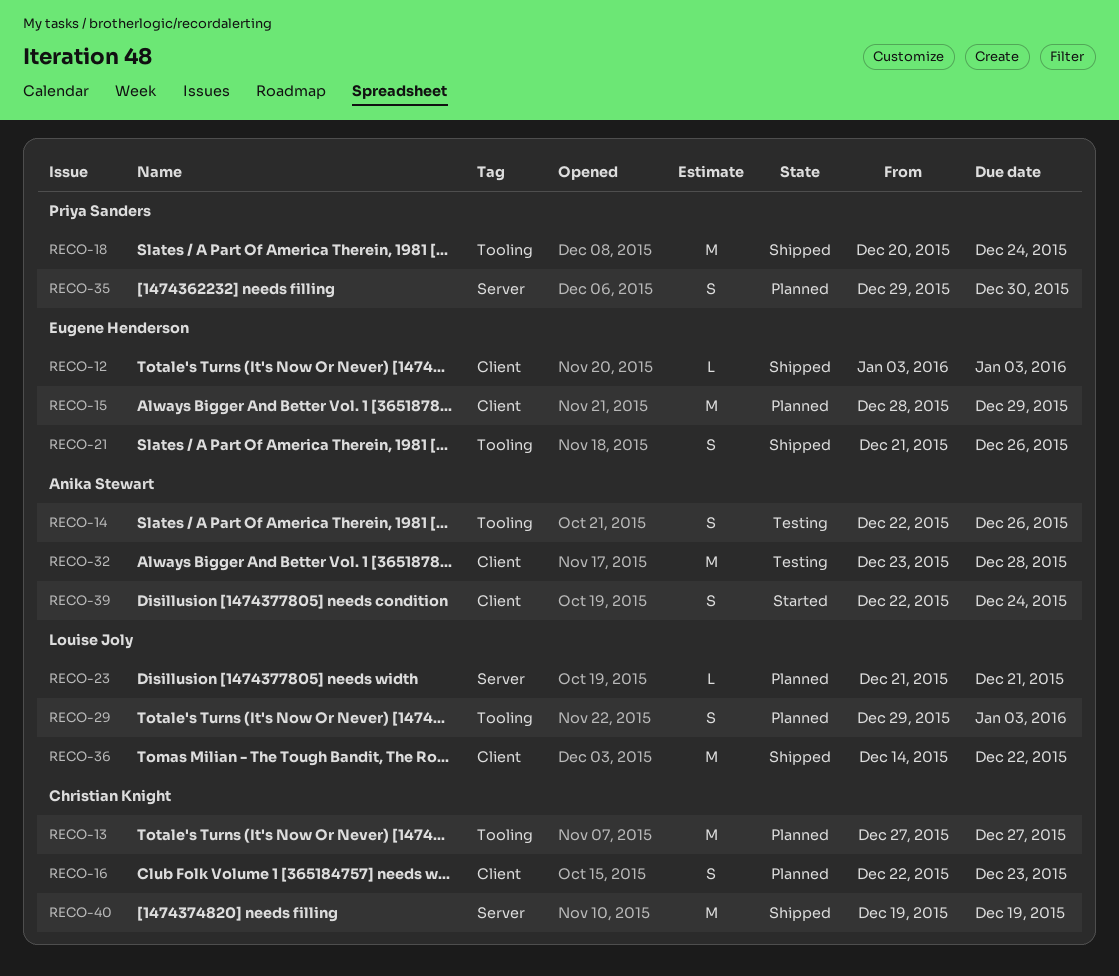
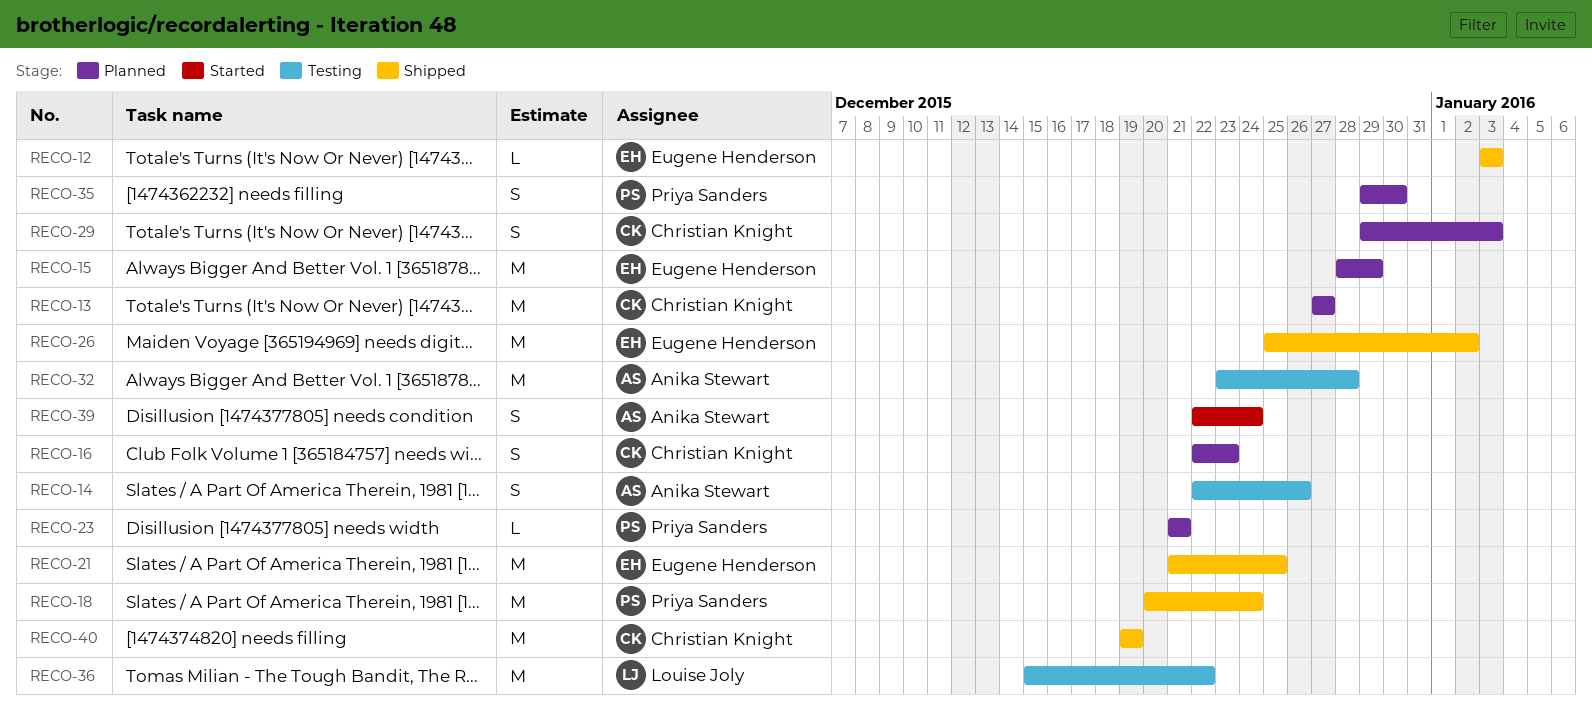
RECO-21, estimate: S -> M
RECO-21, due: Dec 26 -> Dec 25
RECO-23, owner: Louise Joly -> Priya Sanders
RECO-26: none -> present
RECO-29, owner: Louise Joly -> Christian Knight
RECO-36, status: Shipped -> Testing
RECO-36, start: Dec 14 -> Dec 15

